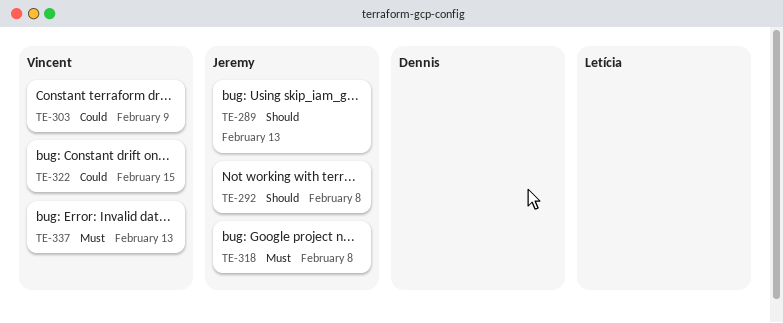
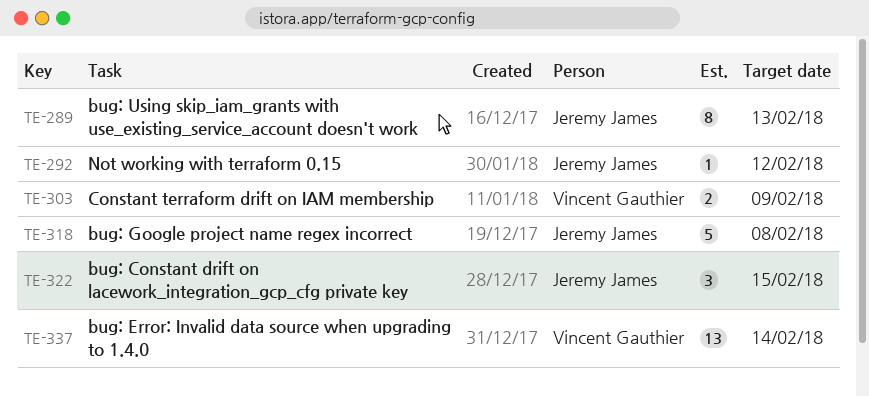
TE-292, due: Feb 8 -> Feb 12
TE-322, owner: Vincent Gauthier -> Jeremy James
TE-337, due: Feb 13 -> Feb 14

